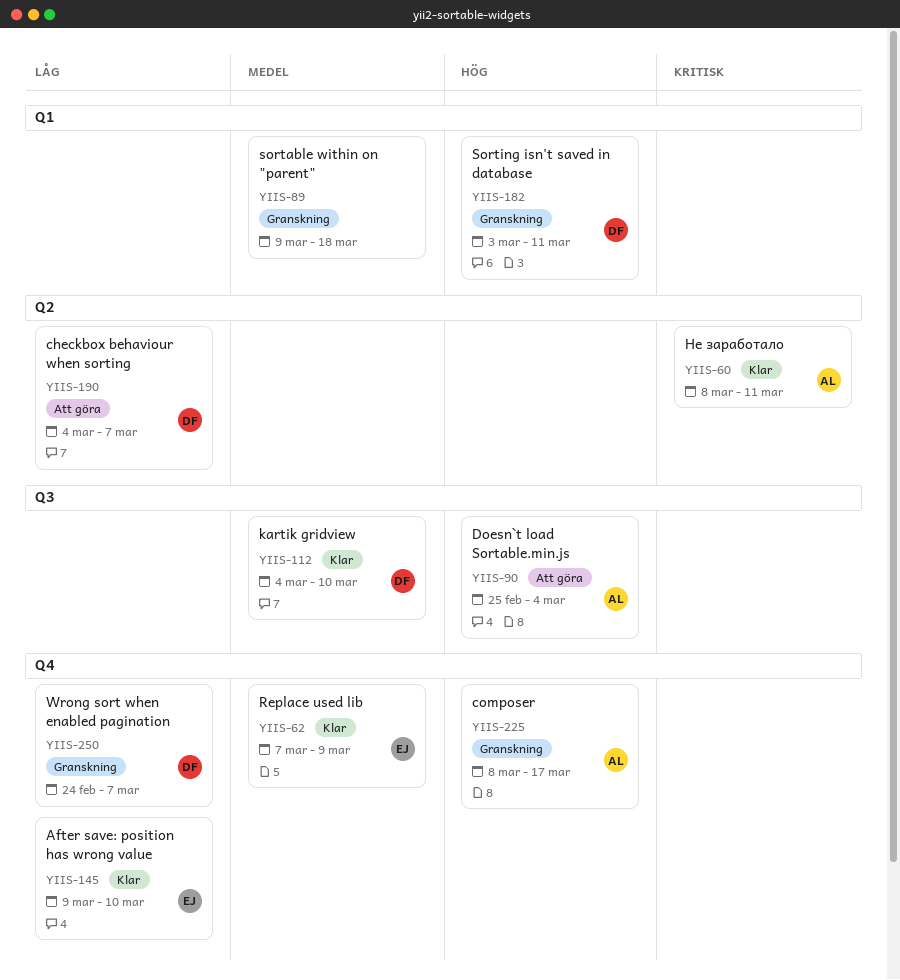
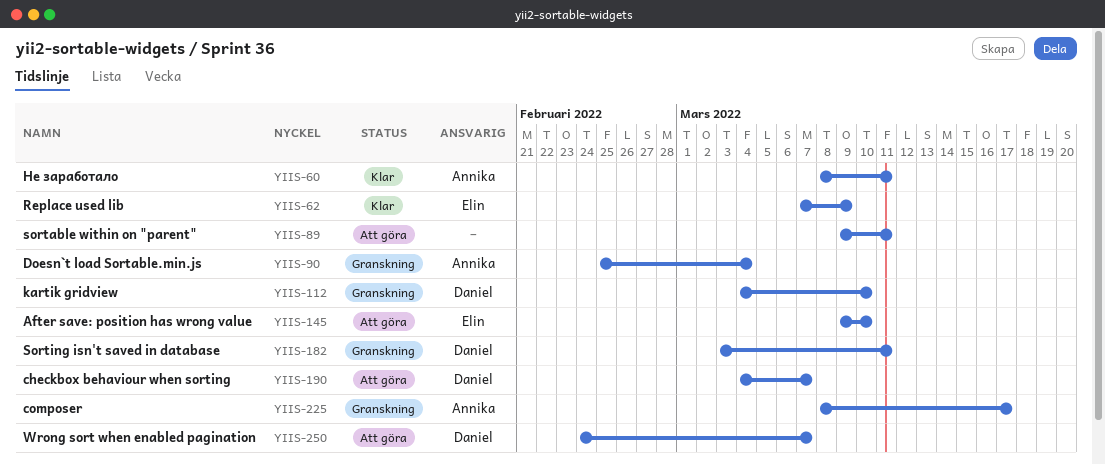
YIIS-89, status: Granskning -> Att göra
YIIS-89, due: Mar 18 -> Mar 11
YIIS-90, status: Att göra -> Granskning
YIIS-112, status: Klar -> Granskning
YIIS-145, status: Klar -> Att göra
YIIS-250, status: Granskning -> Att göra

